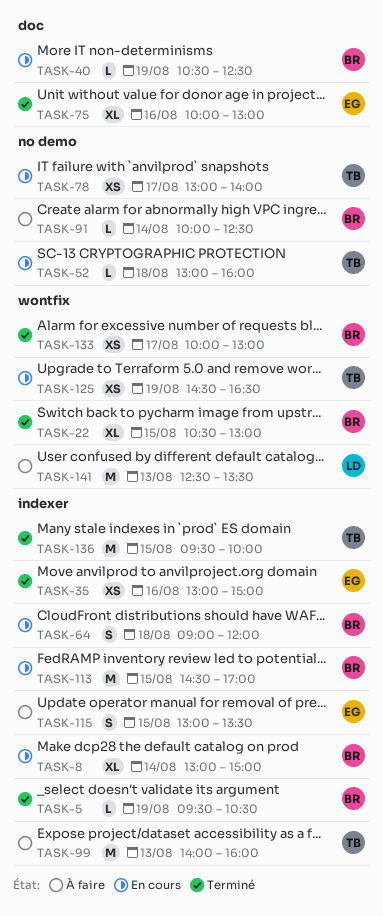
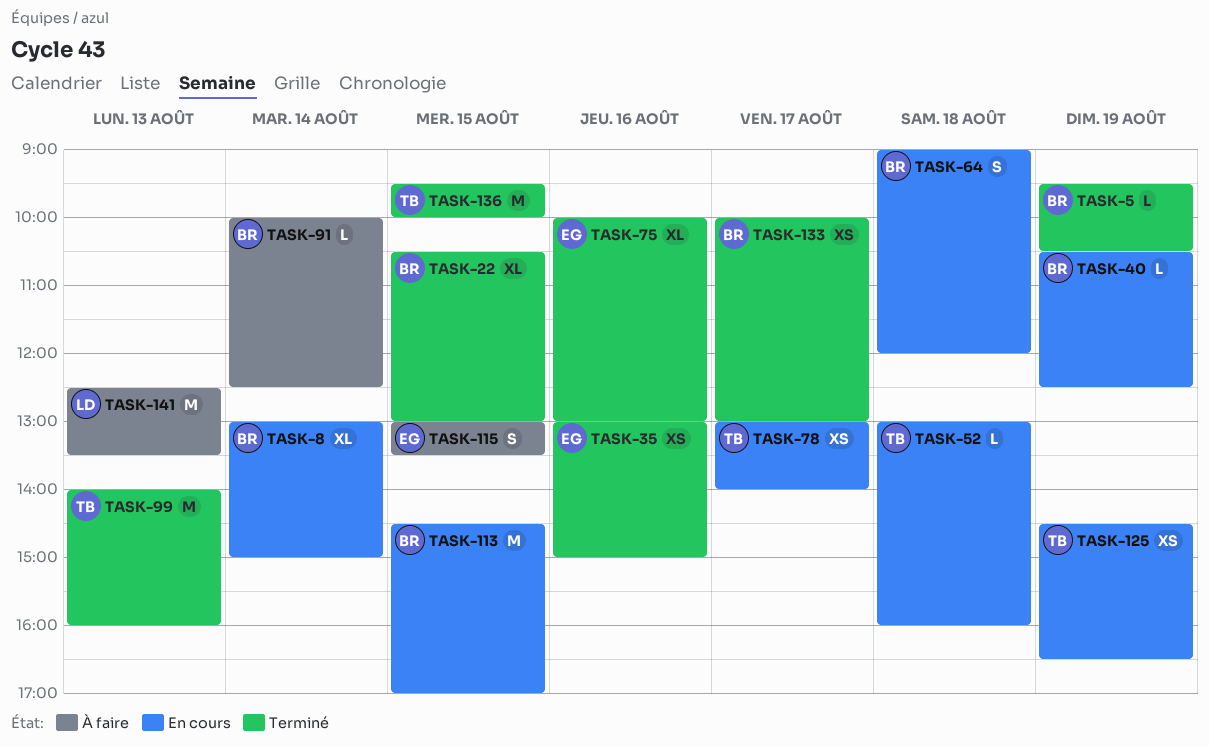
TASK-99, status: À faire -> Terminé

